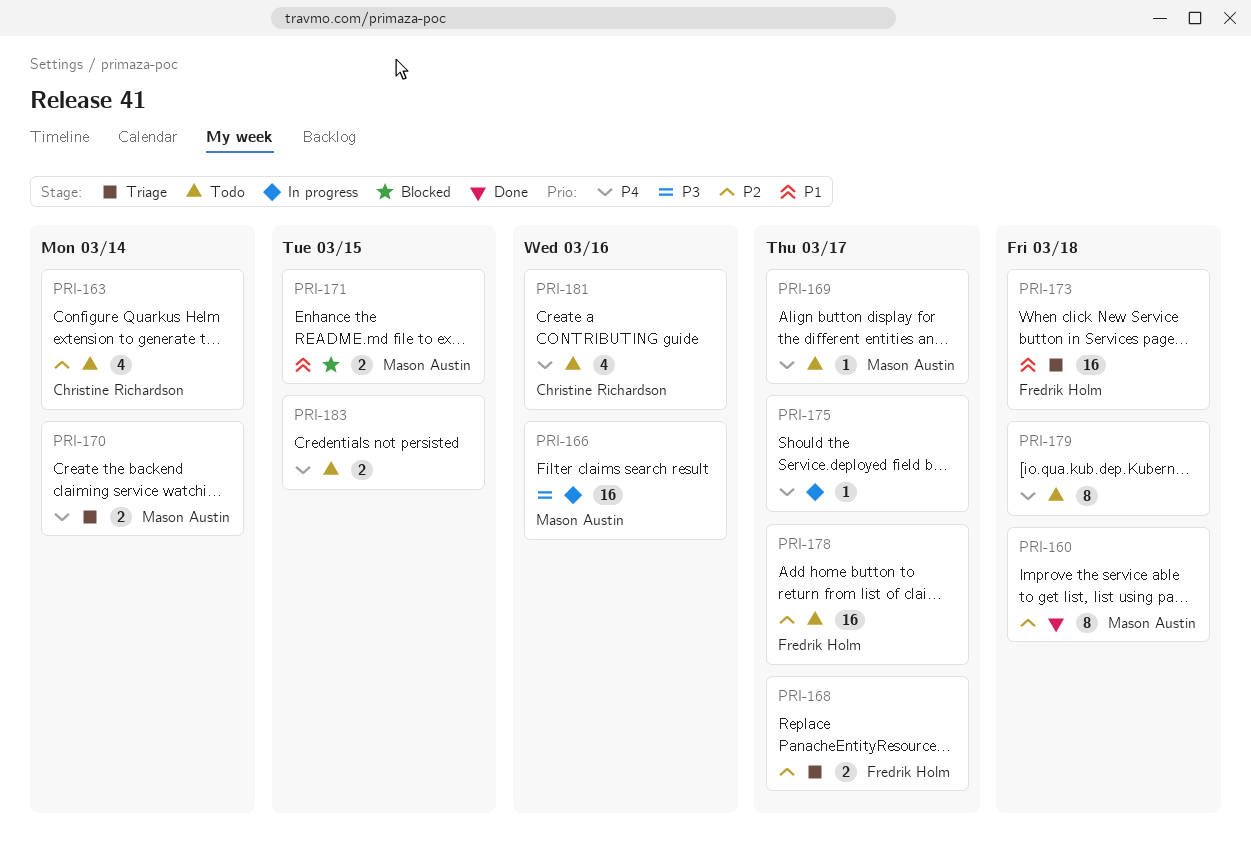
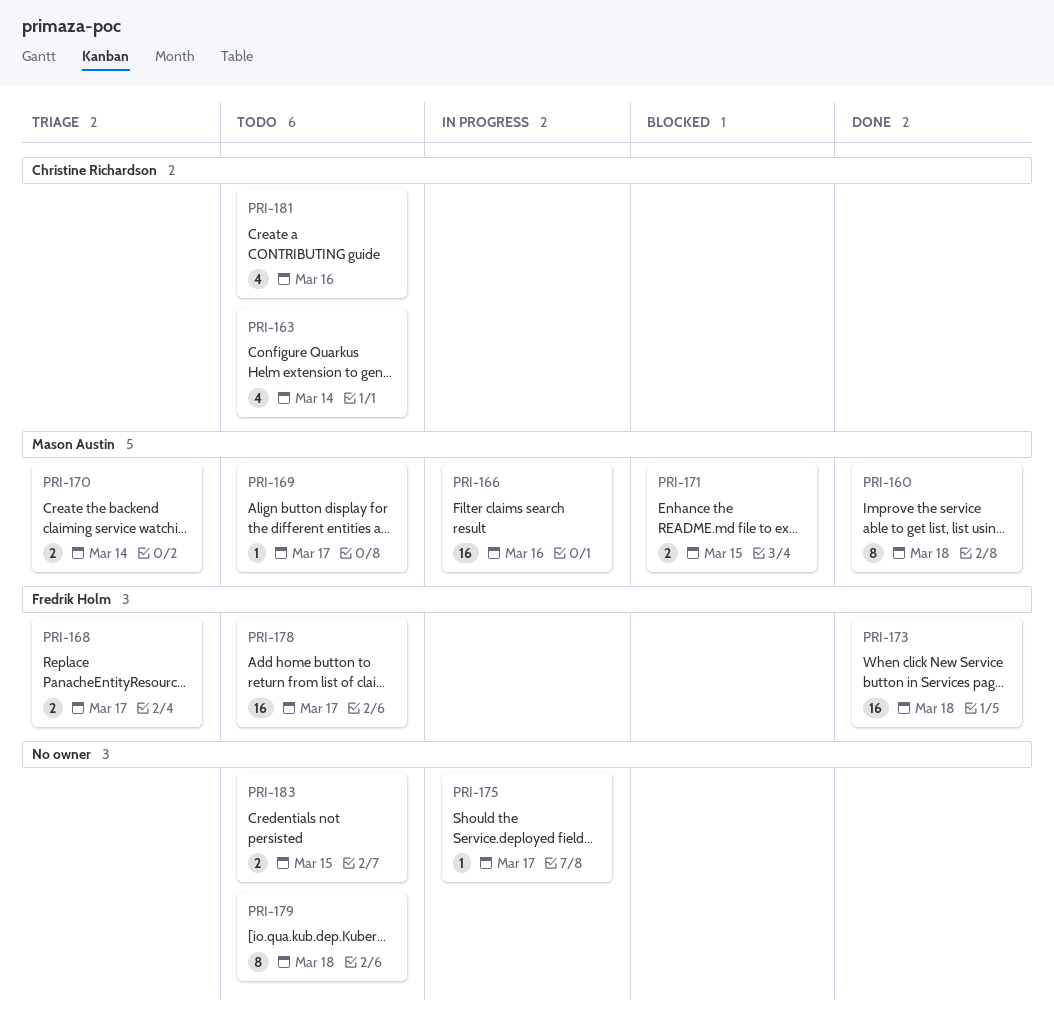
PRI-173, status: Triage -> Done

